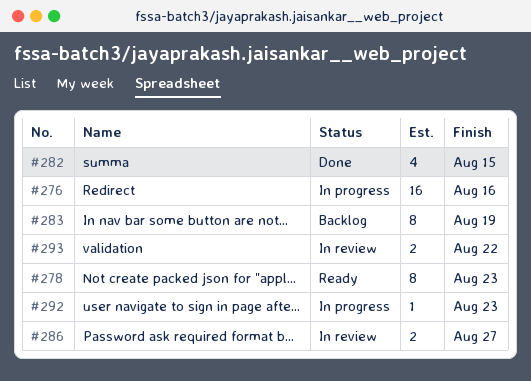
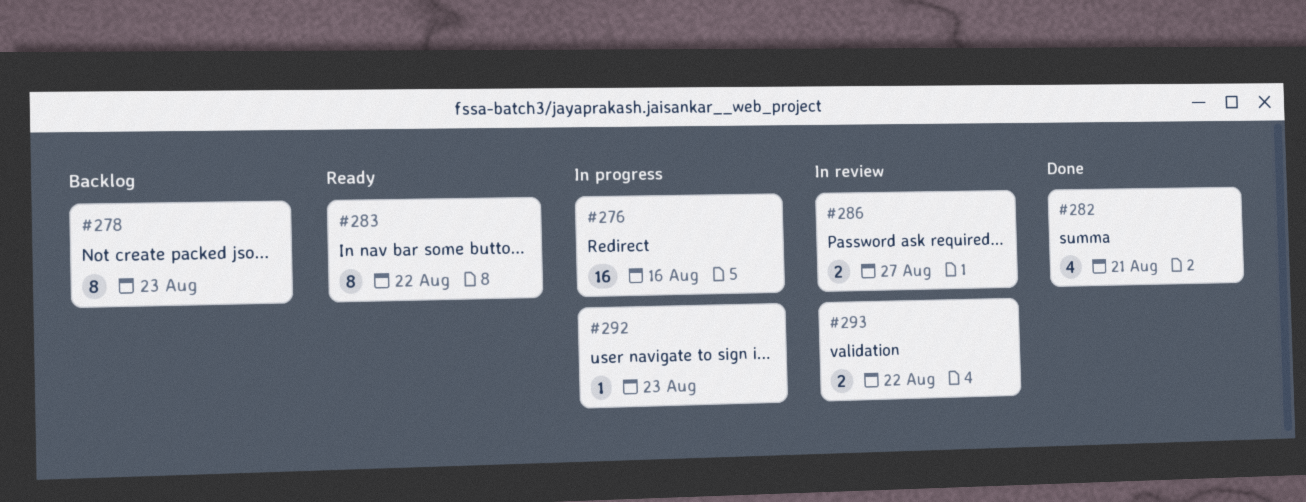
#278, status: Ready -> Backlog
#282, due: Aug 15 -> Aug 21
#283, status: Backlog -> Ready
#283, due: Aug 19 -> Aug 22

